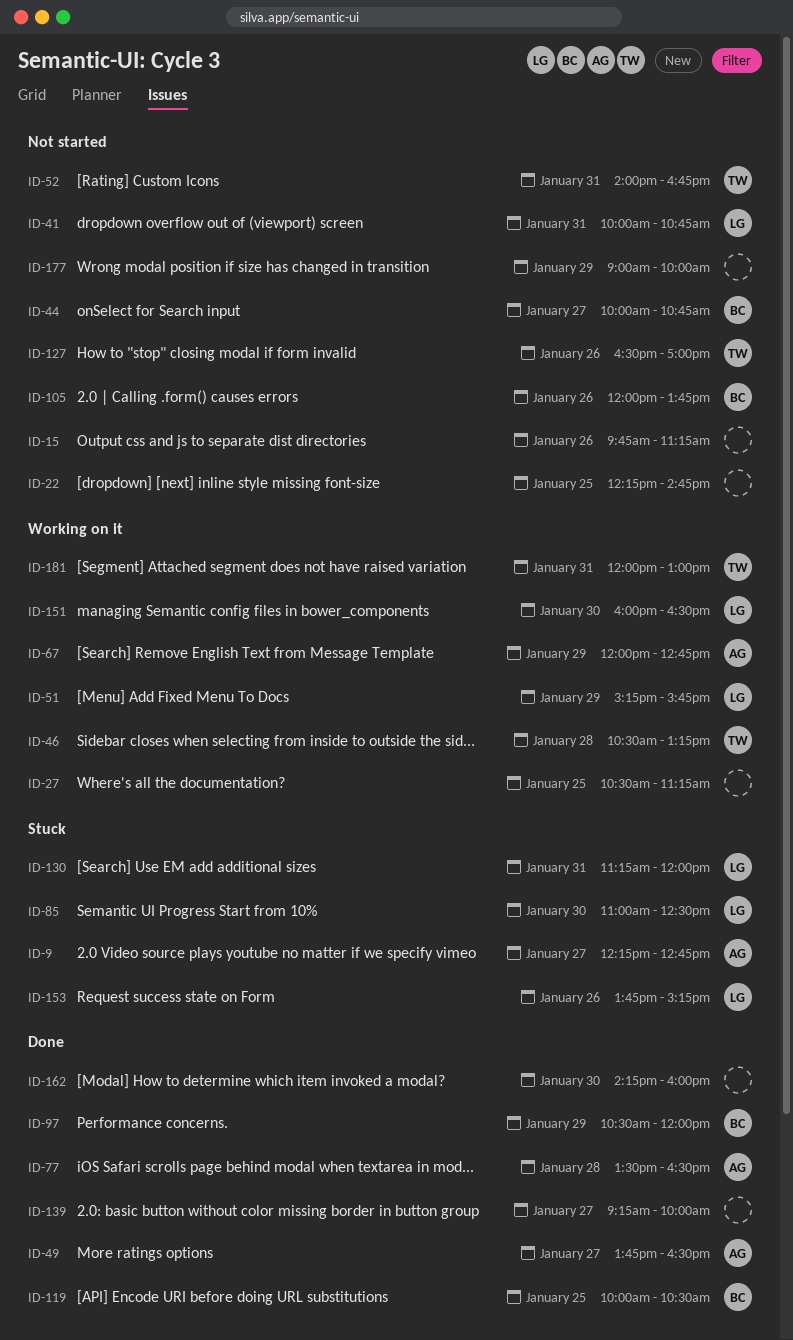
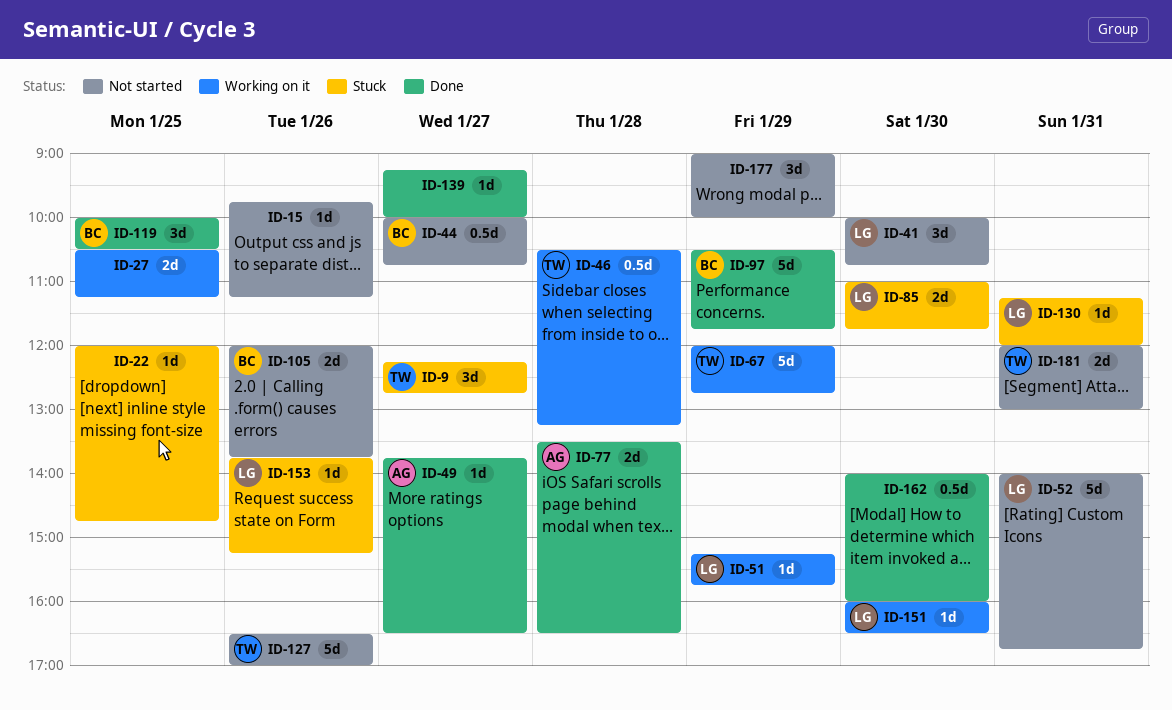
ID-9, owner: AG -> TW
ID-22, status: Not started -> Stuck
ID-22, begins: 12:15 -> 12:00
ID-41, day: Jan 31 -> Jan 30
ID-52, owner: TW -> LG
ID-67, owner: AG -> TW
ID-85, ends: 12:30 -> 11:45
ID-97, ends: 12:00 -> 11:45
ID-162, begins: 14:15 -> 14:00
ID-181, status: Working on it -> Not started

